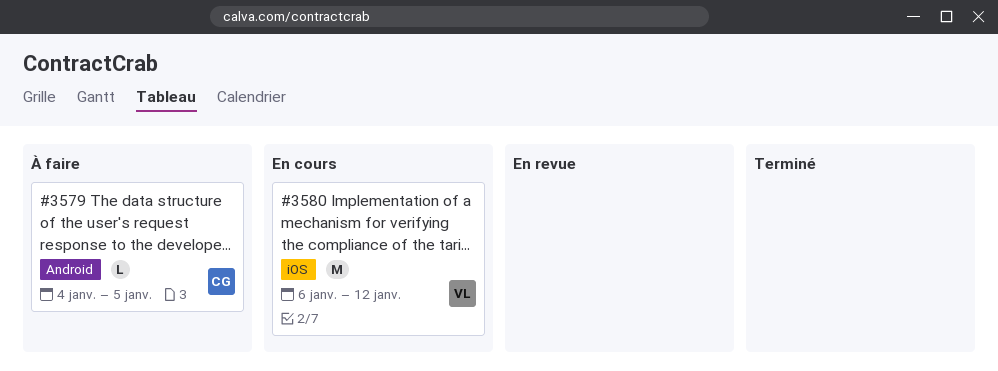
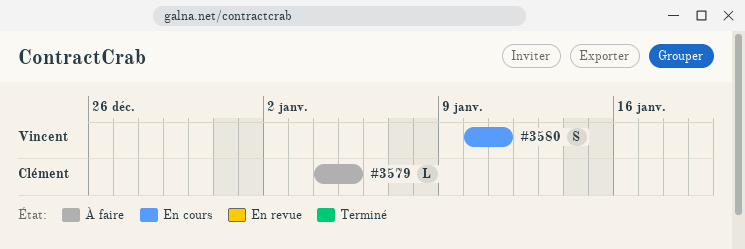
#3580, estimate: M -> S
#3580, start: Jan 6 -> Jan 10
#3580, due: Jan 12 -> Jan 11

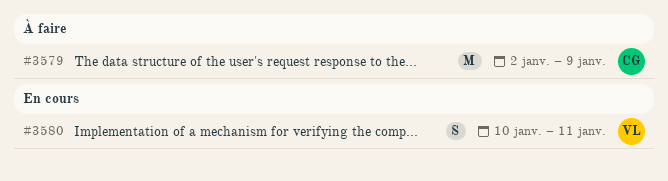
#3579, estimate: L -> M
#3579, start: Jan 4 -> Jan 2
#3579, due: Jan 5 -> Jan 9

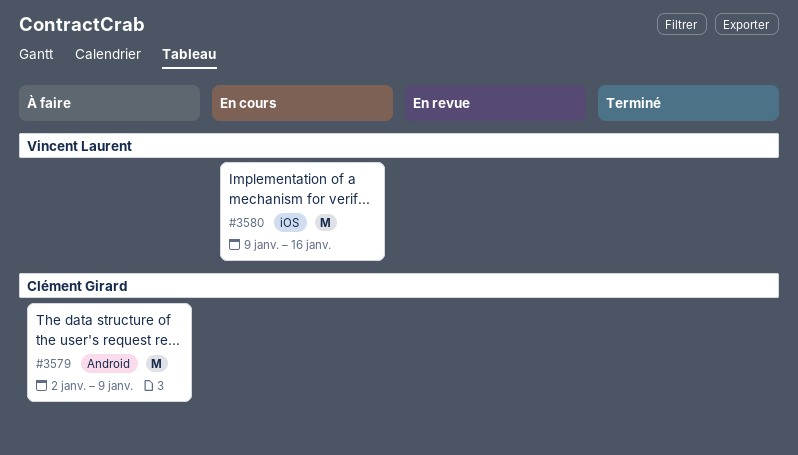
#3580, estimate: S -> M
#3580, start: Jan 10 -> Jan 9
#3580, due: Jan 11 -> Jan 16

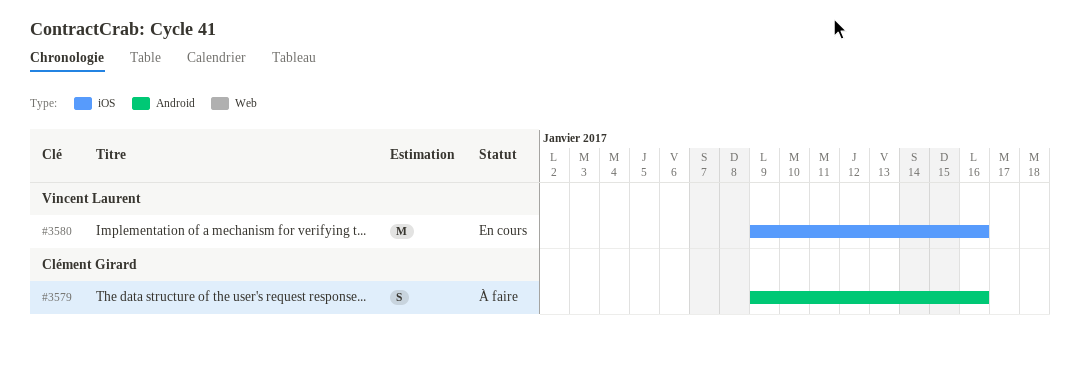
#3579, estimate: M -> S
#3579, start: Jan 2 -> Jan 9
#3579, due: Jan 9 -> Jan 16

